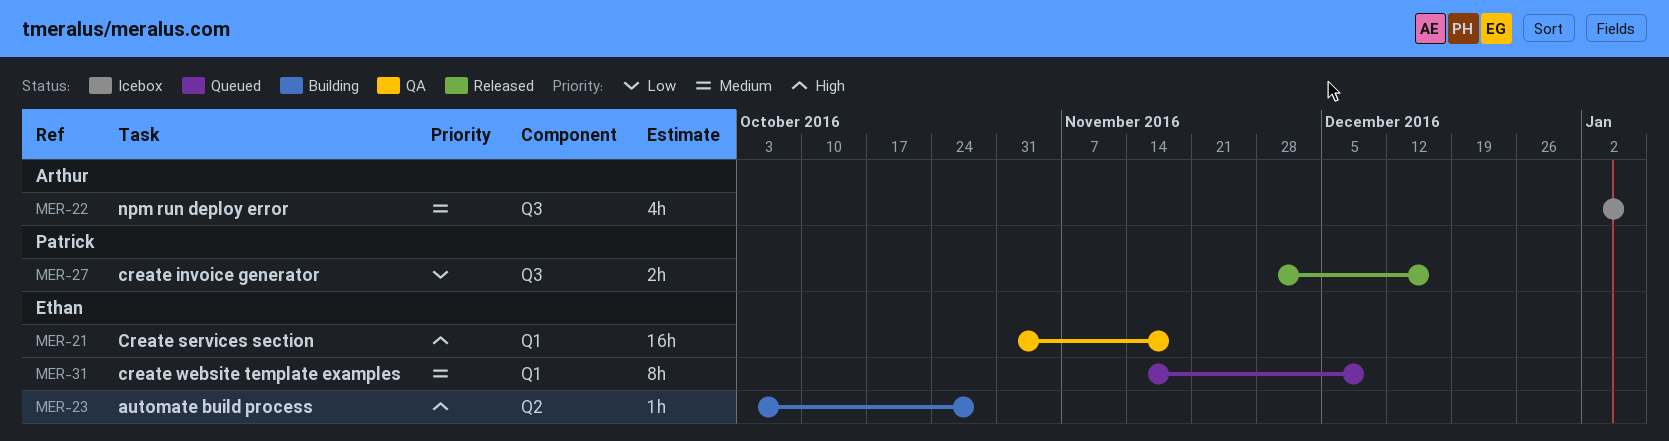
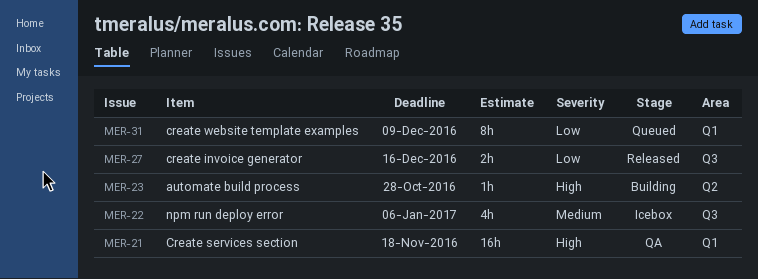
MER-31, priority: Medium -> Low

